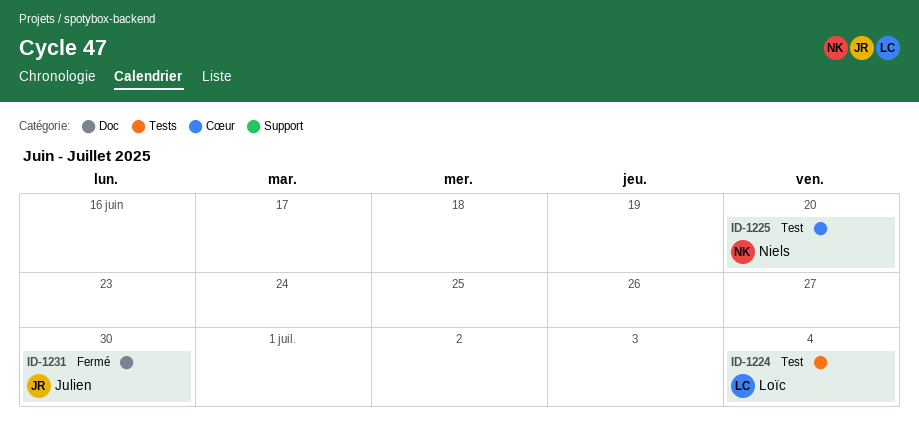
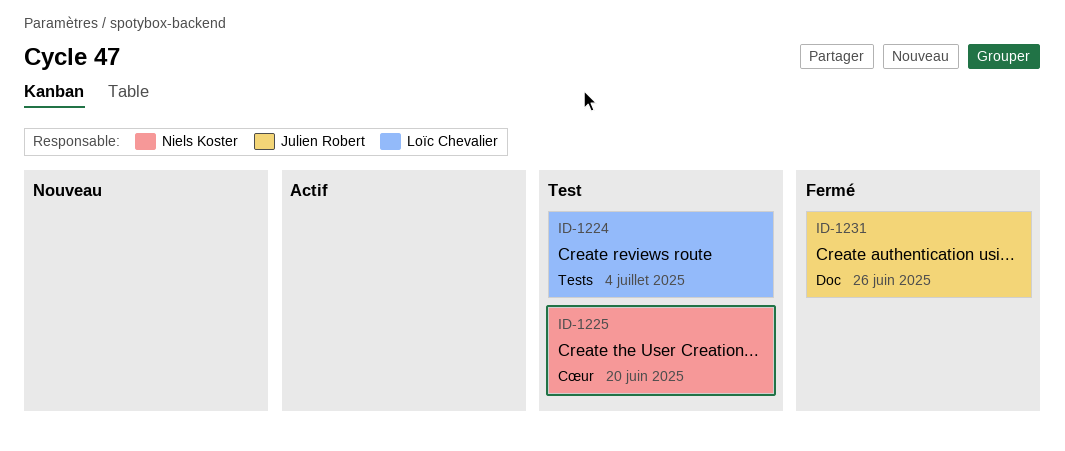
ID-1231, due: Jun 30 -> Jun 26

